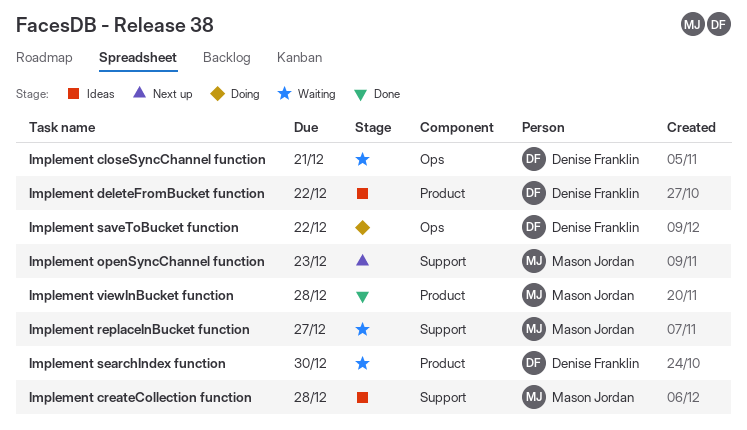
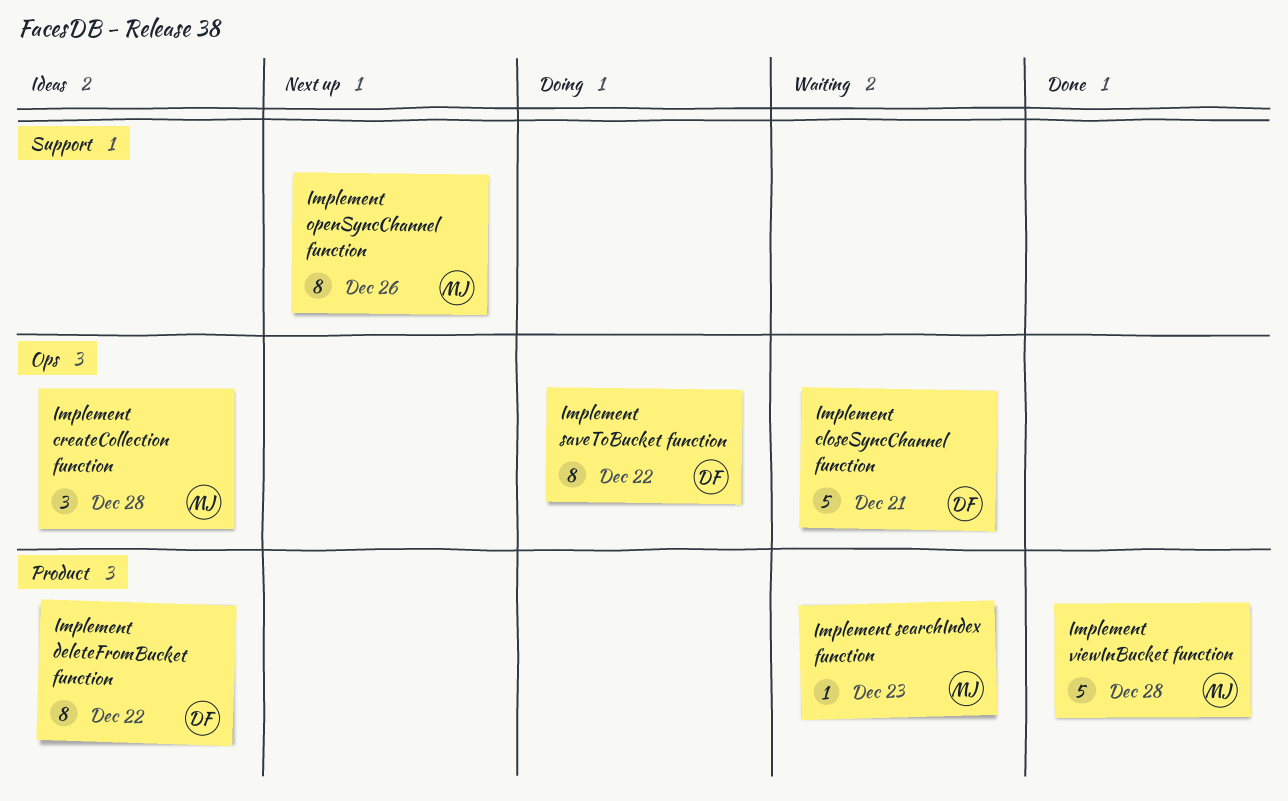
Implement createCollection function, label: Support -> Ops
Implement openSyncChannel function, due: Dec 23 -> Dec 26
Implement replaceInBucket function: present -> none
Implement searchIndex function, owner: Denise Franklin -> Mason Jordan
Implement searchIndex function, due: Dec 30 -> Dec 23

